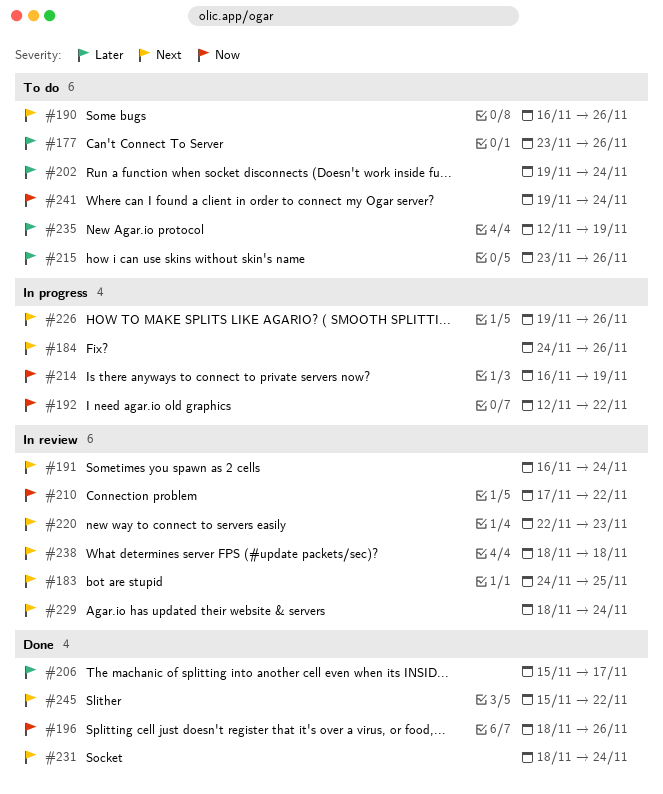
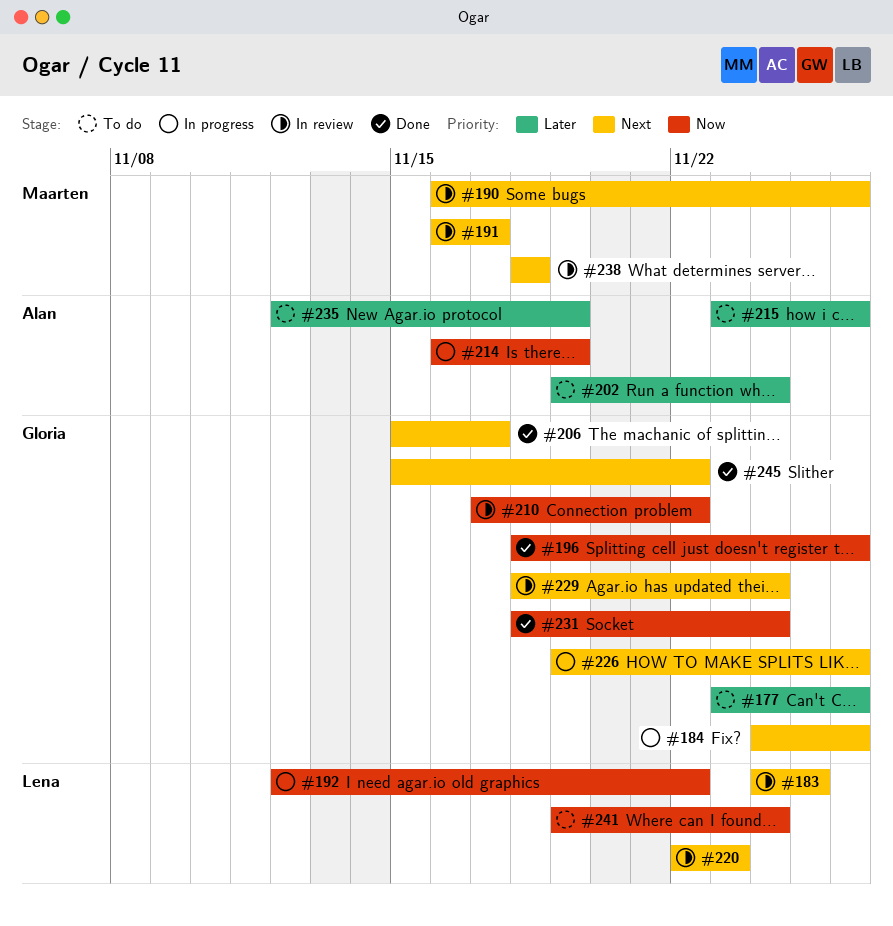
#190, status: To do -> In review
#191, due: Nov 24 -> Nov 17
#206, priority: Later -> Next
#231, priority: Next -> Now

